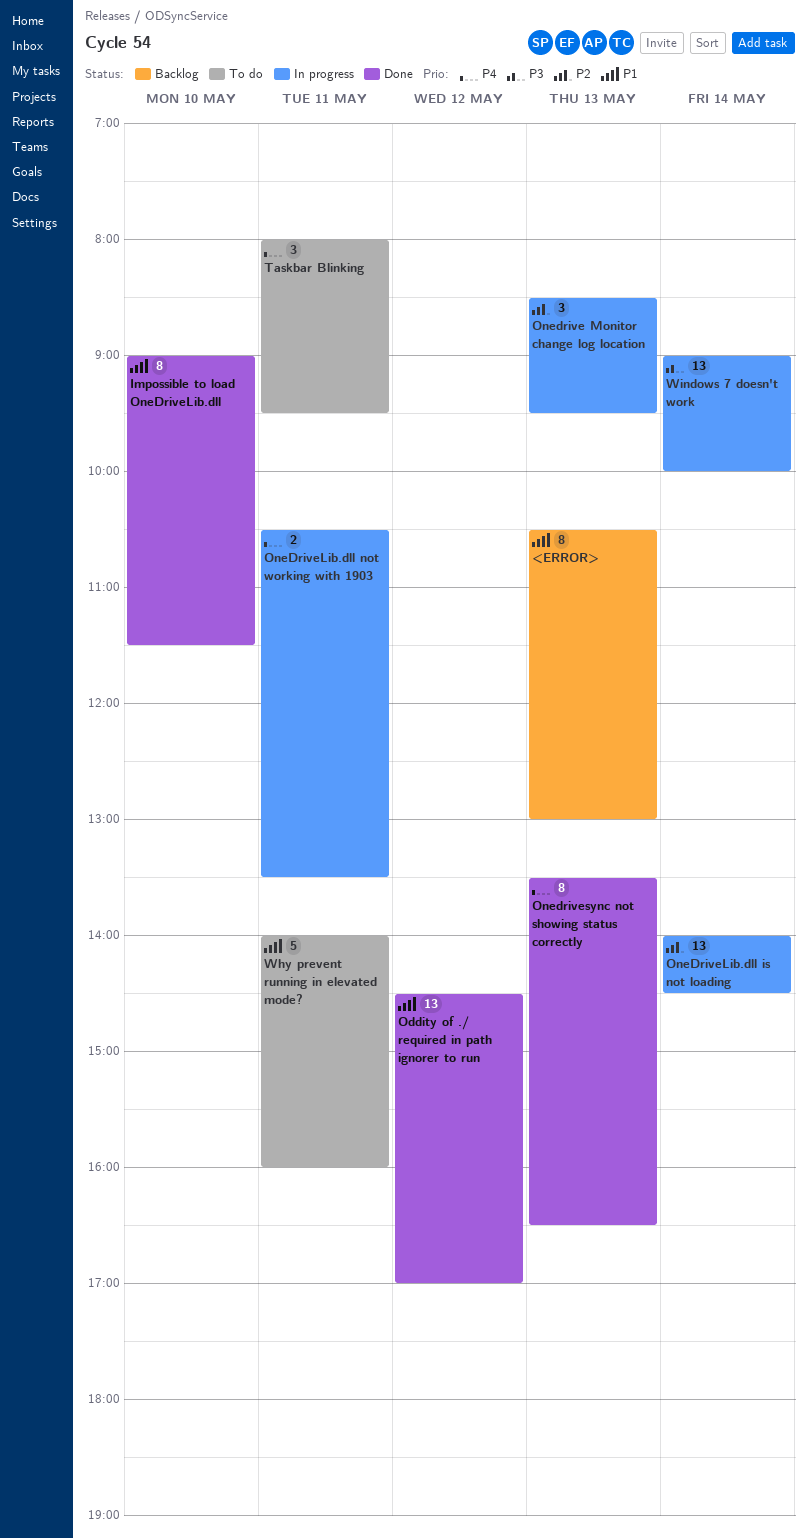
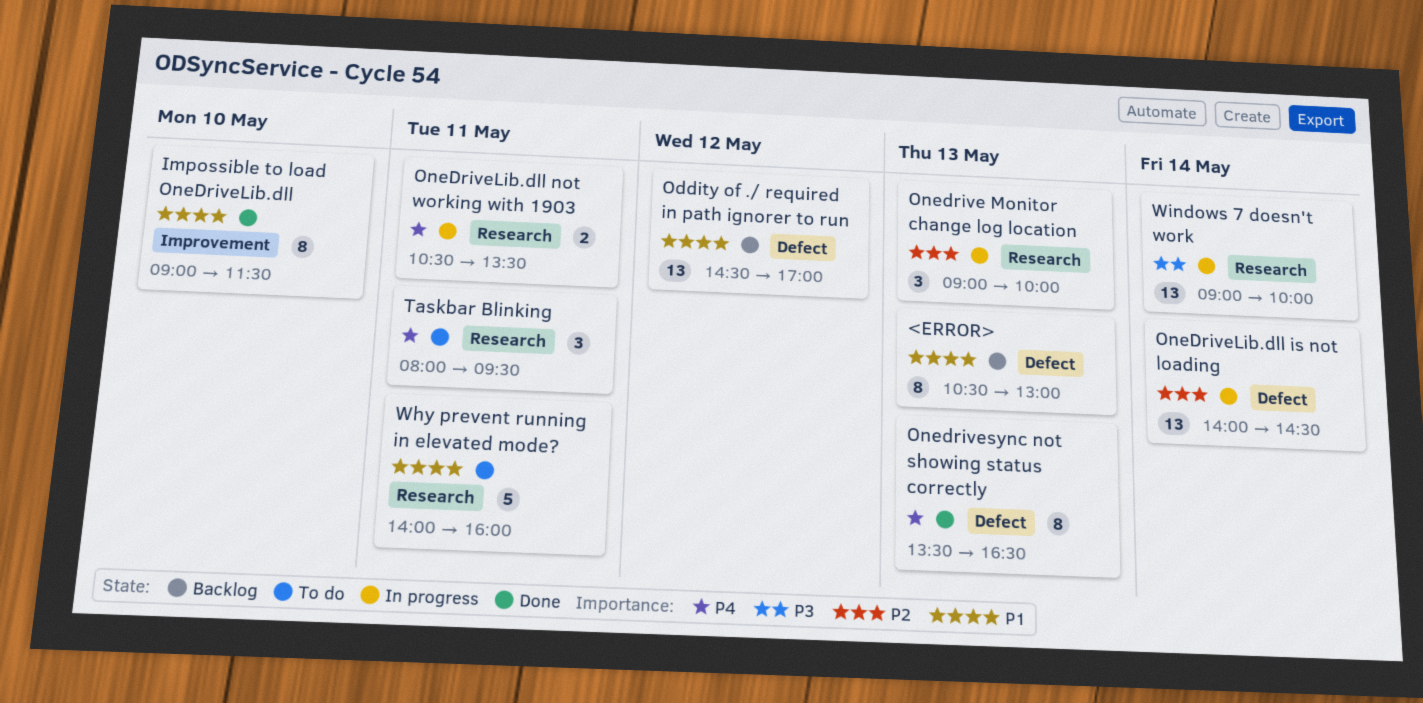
Oddity of ./ required in path ignorer to run, status: Done -> Backlog
Onedrive Monitor change log location, begins: 08:30 -> 09:00
Onedrive Monitor change log location, ends: 09:30 -> 10:00

